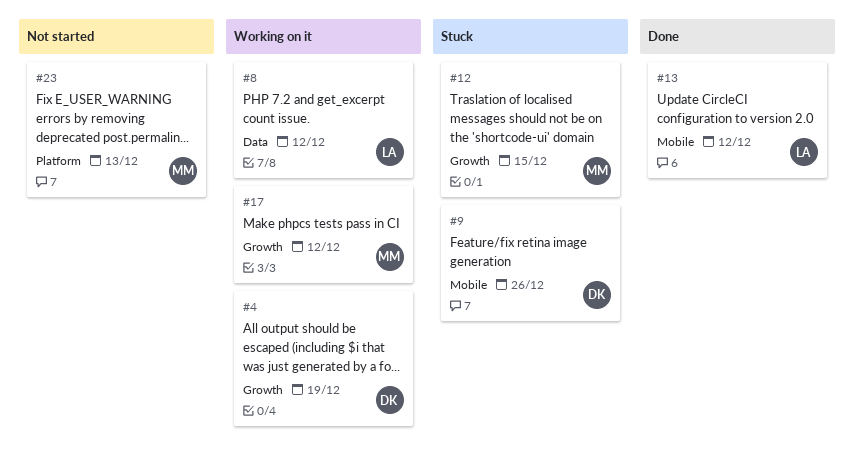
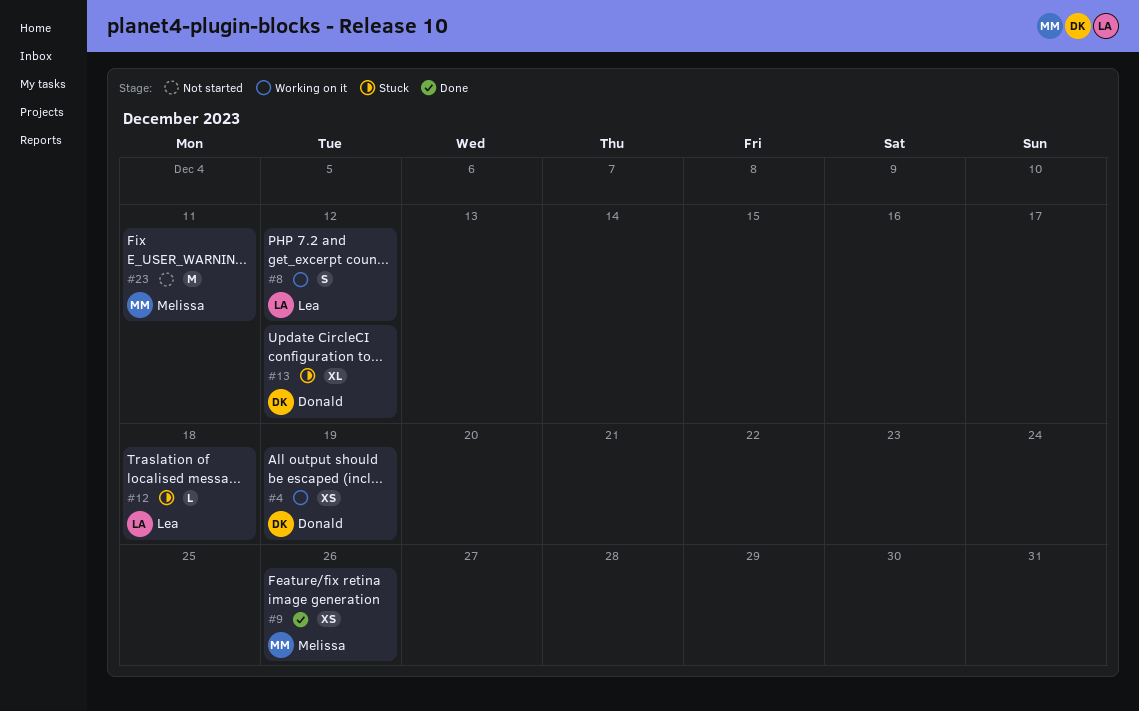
#9, status: Stuck -> Done
#9, owner: Donald -> Melissa
#12, owner: Melissa -> Lea
#12, due: Dec 15 -> Dec 18
#13, status: Done -> Stuck
#13, owner: Lea -> Donald
#17: present -> none
#23, due: Dec 13 -> Dec 11

